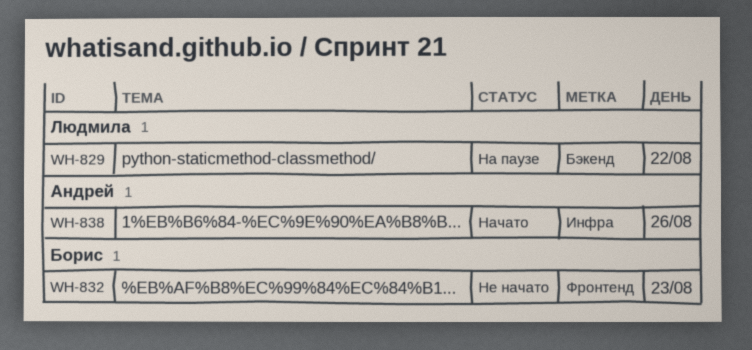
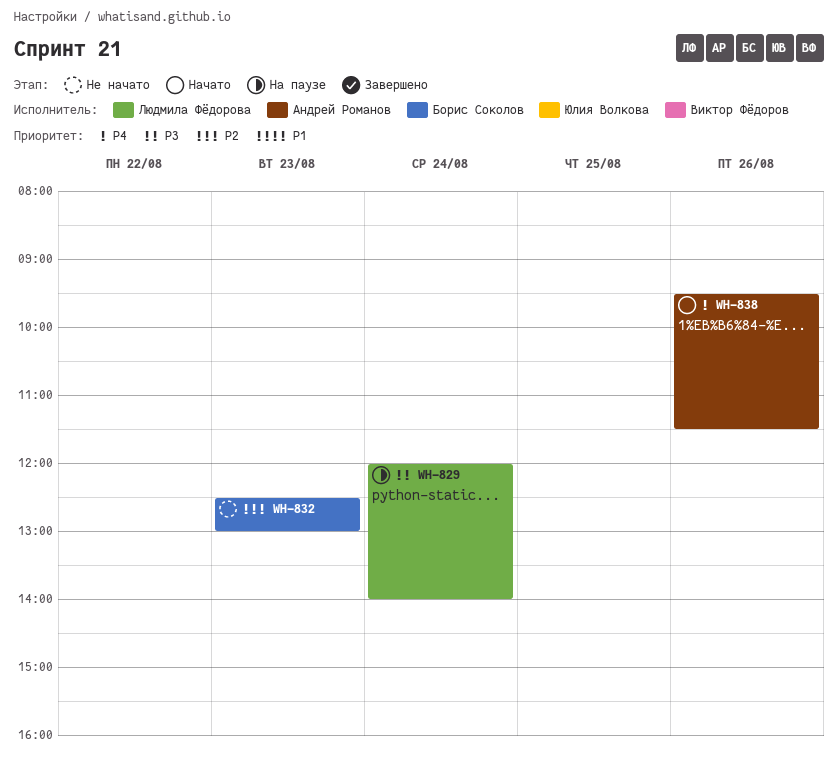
WH-829, day: Aug 22 -> Aug 24

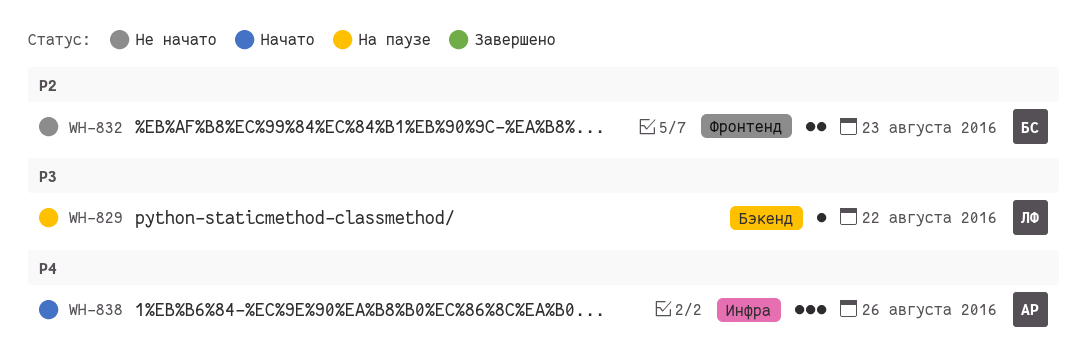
WH-829, day: Aug 24 -> Aug 22

